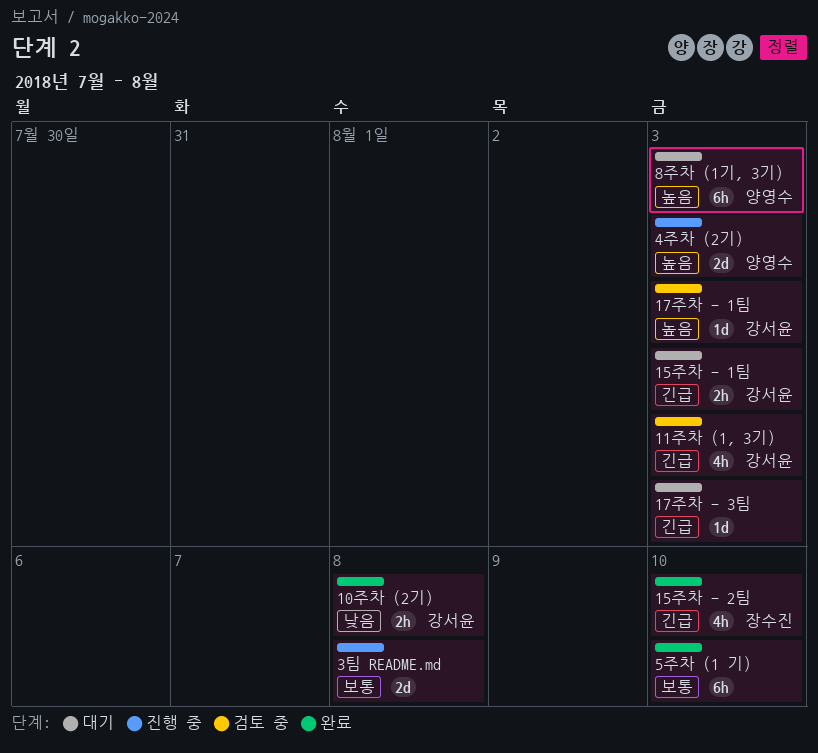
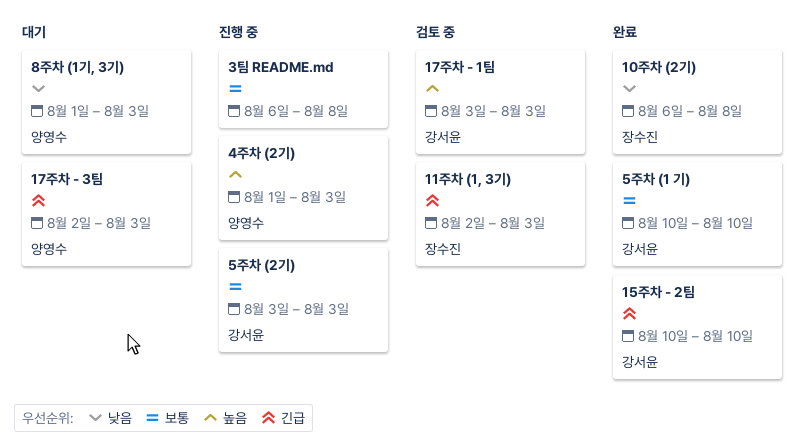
10주차 (2기), owner: 강서윤 -> 장수진
11주차 (1, 3기), owner: 강서윤 -> 장수진
15주차 - 1팀: present -> none
15주차 - 2팀, owner: 장수진 -> 강서윤
17주차 - 3팀, owner: none -> 양영수
5주차 (1 기), owner: none -> 강서윤
5주차 (2기): none -> present
8주차 (1기, 3기), priority: 높음 -> 낮음

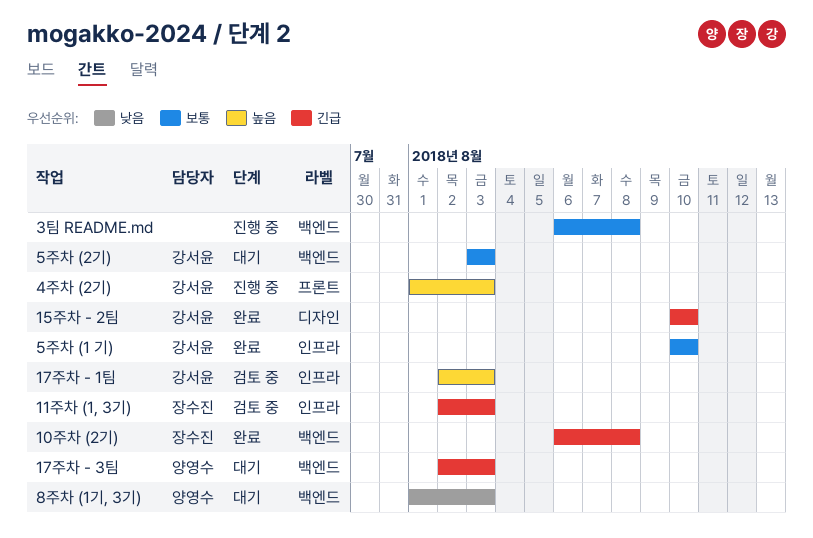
10주차 (2기), priority: 낮음 -> 긴급
17주차 - 1팀, start: Aug 3 -> Aug 2
4주차 (2기), owner: 양영수 -> 강서윤
5주차 (2기), status: 진행 중 -> 대기

